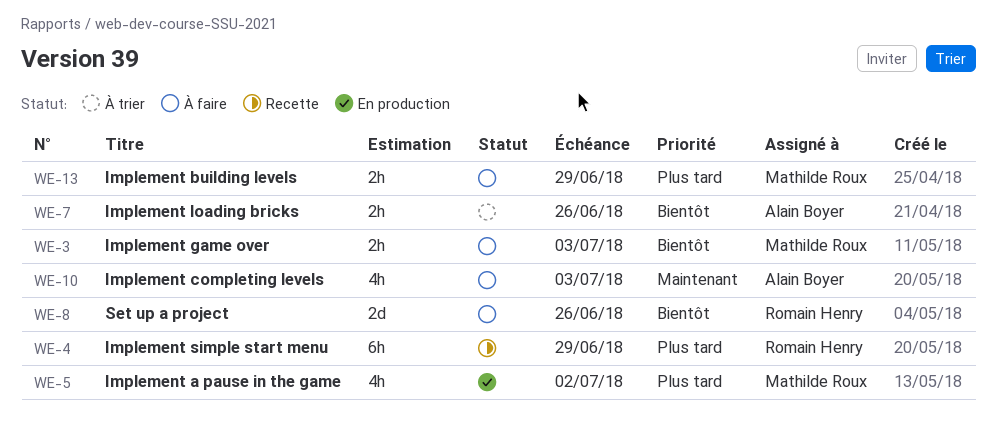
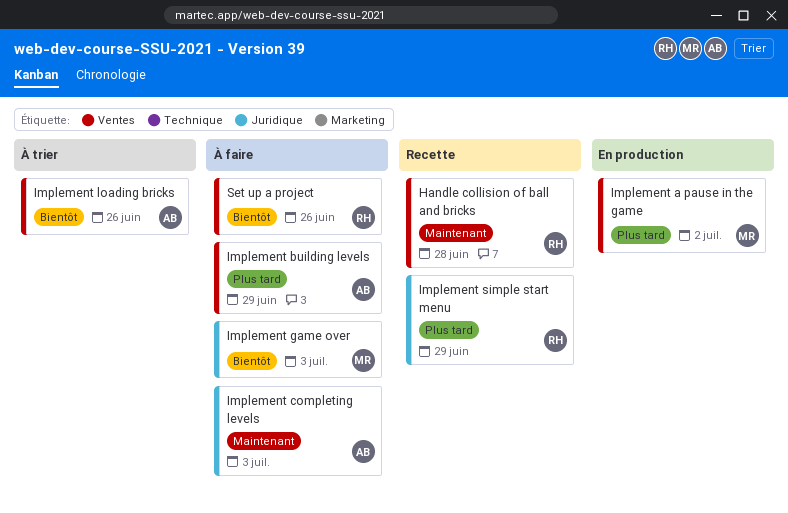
Handle collision of ball and bricks: none -> present
Implement building levels, owner: Mathilde Roux -> Alain Boyer

